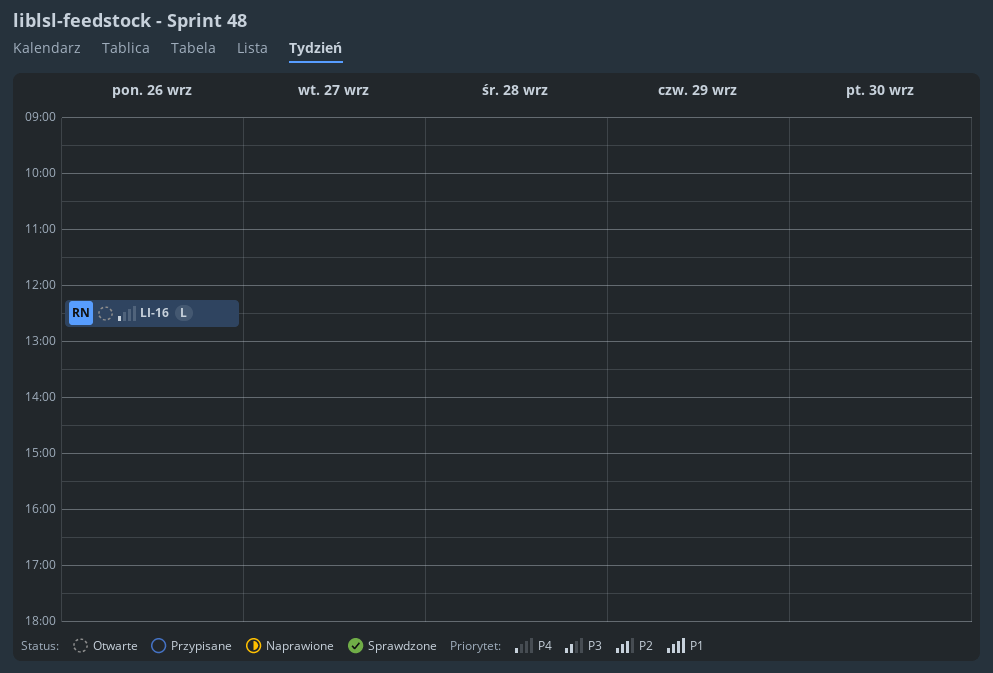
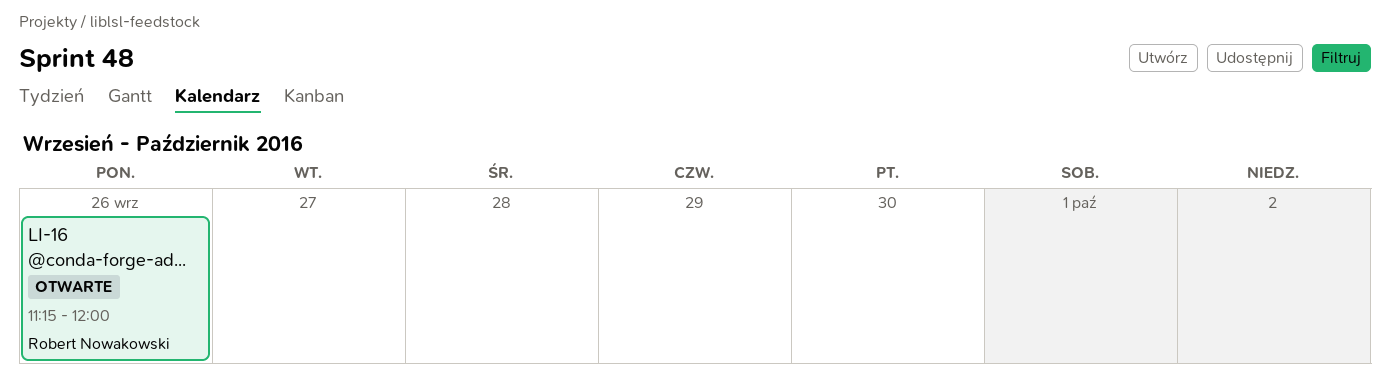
LI-16, begins: 12:15 -> 11:15
LI-16, ends: 12:45 -> 12:00

